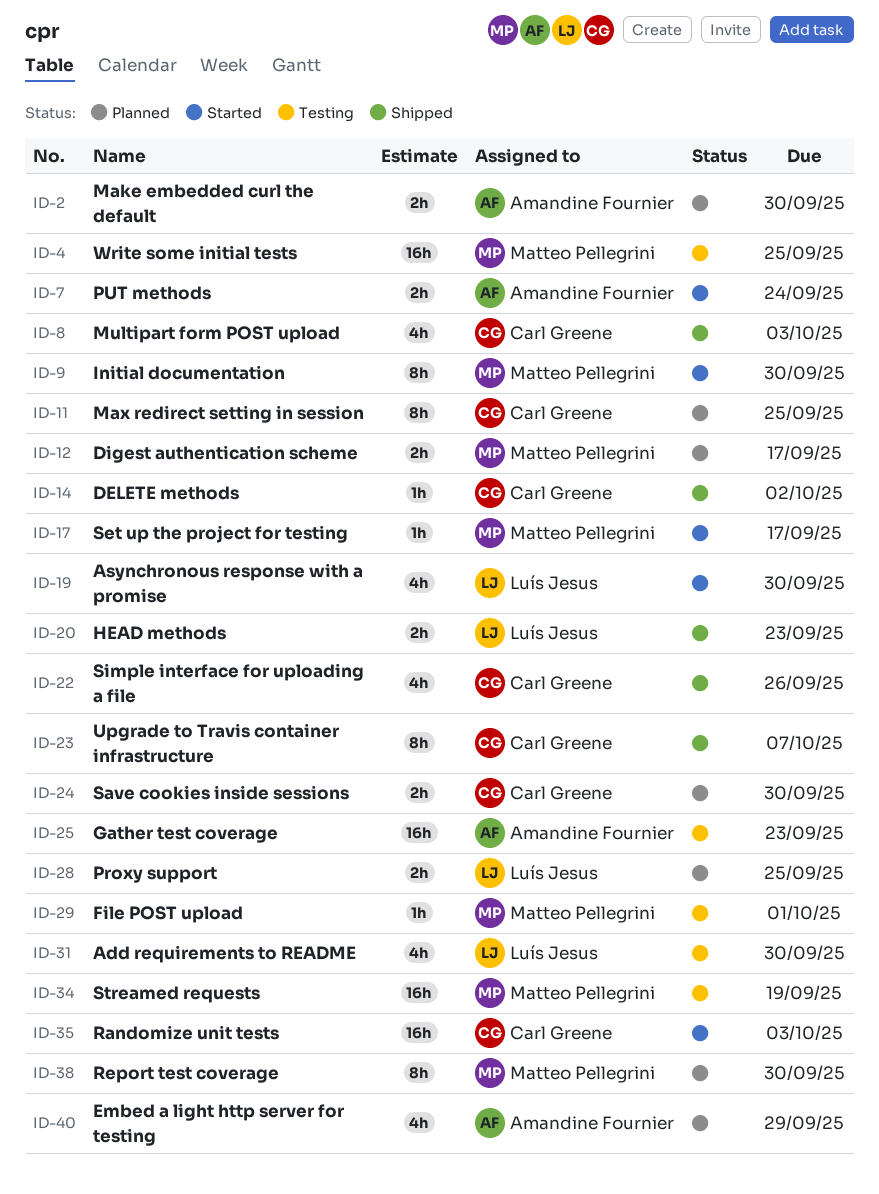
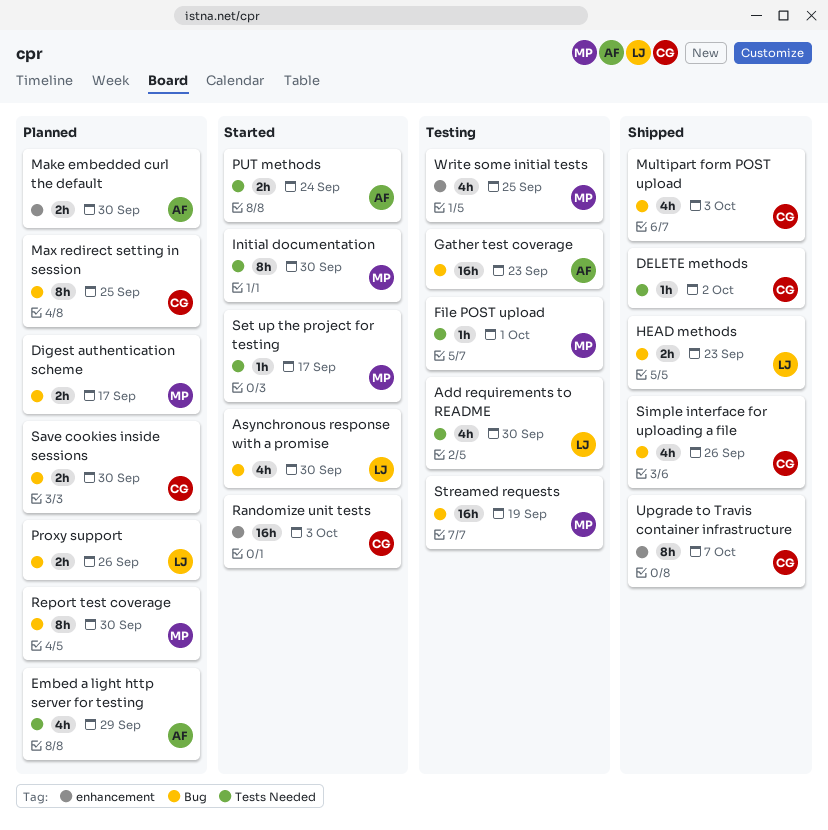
Proxy support, due: Sep 25 -> Sep 26
Write some initial tests, estimate: 16h -> 4h

